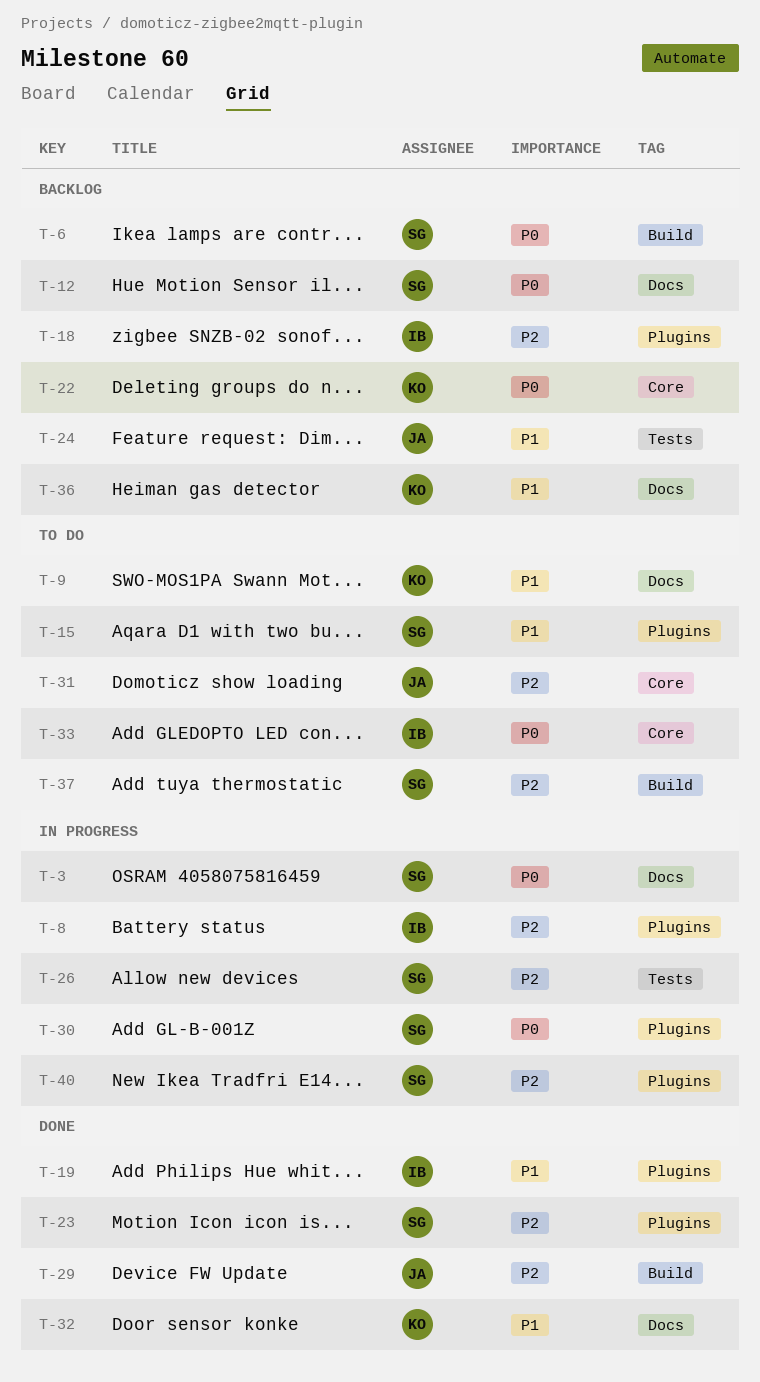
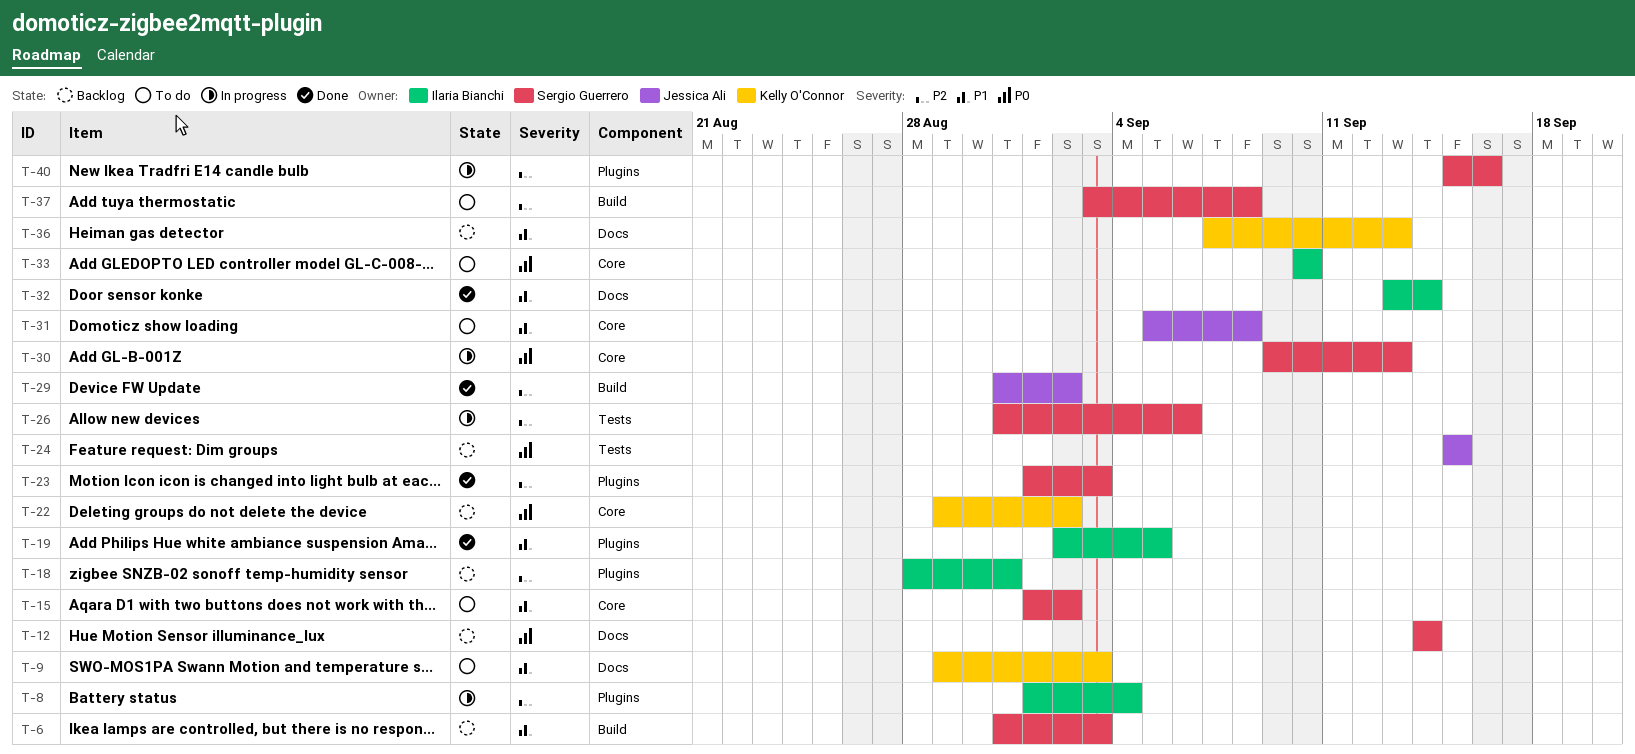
T-3: present -> none
T-6, priority: P0 -> P1
T-15, label: Plugins -> Core
T-24, priority: P1 -> P0
T-30, label: Plugins -> Core
T-31, priority: P2 -> P1
T-32, owner: Kelly O'Connor -> Ilaria Bianchi

